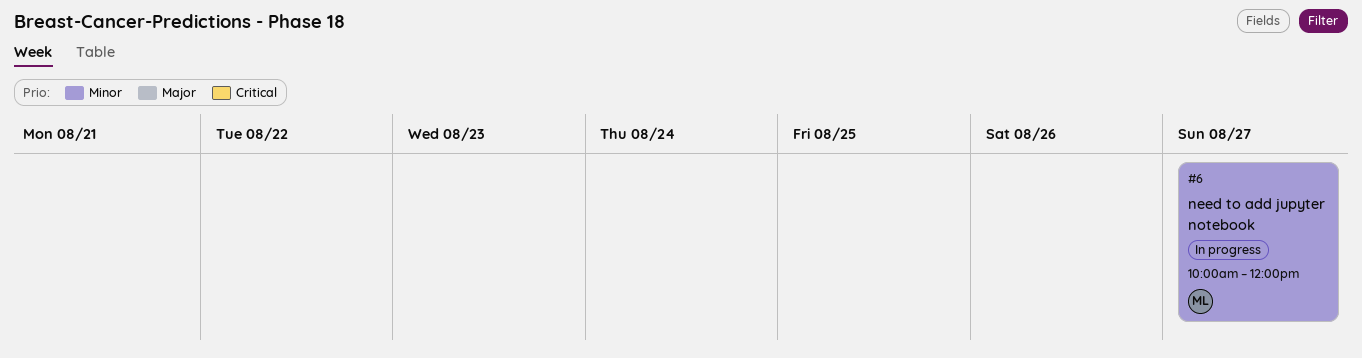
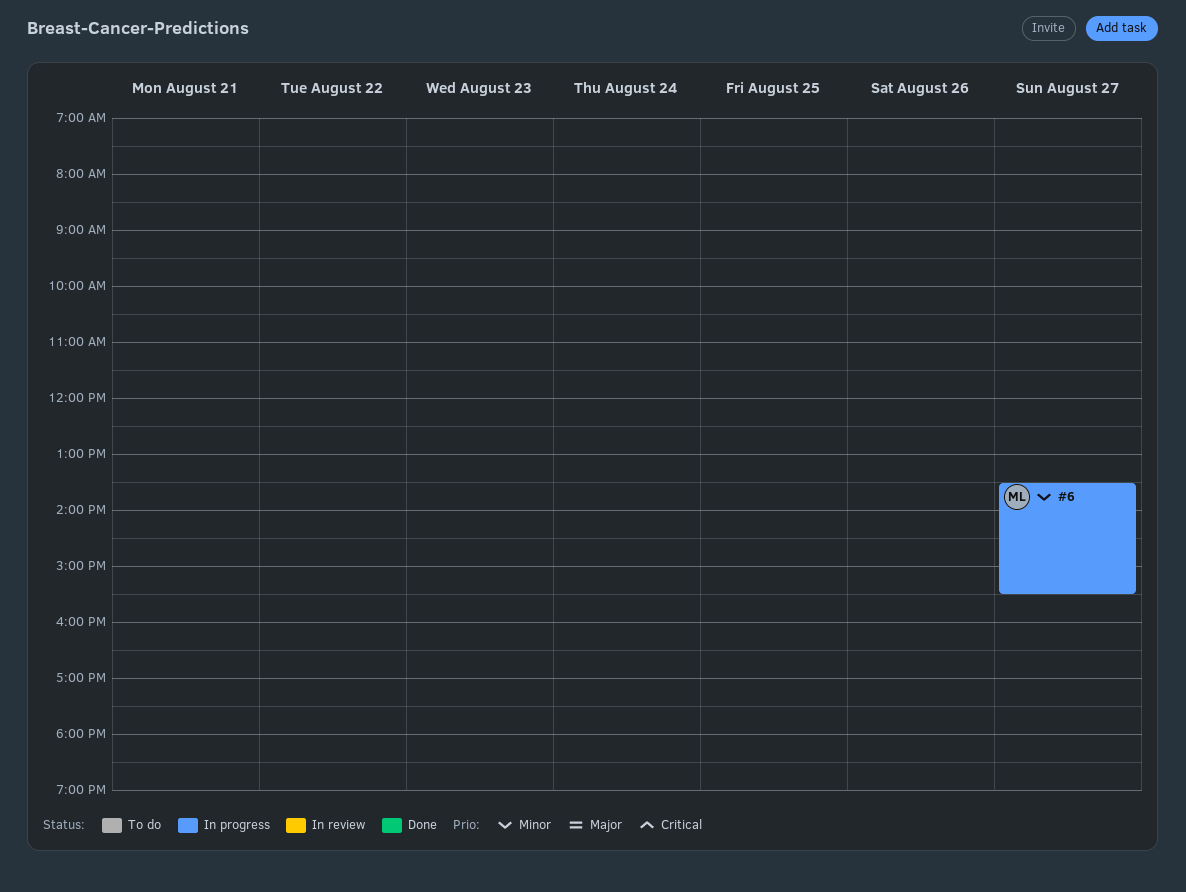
#6, begins: 10:00 -> 13:30
#6, ends: 12:00 -> 15:30

